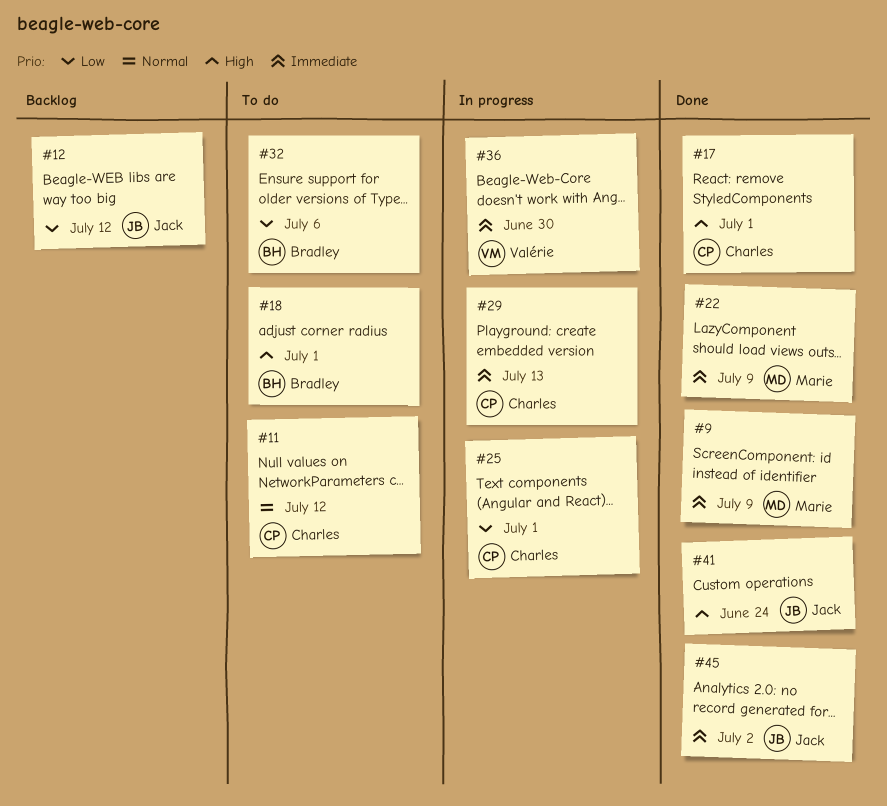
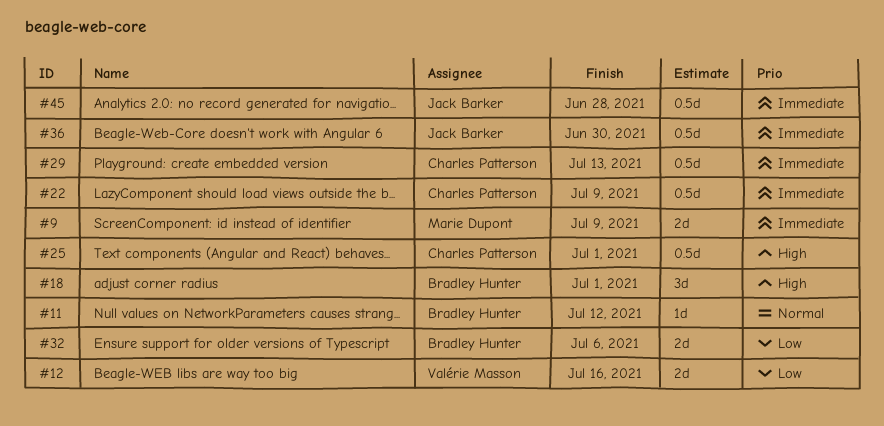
#11, owner: Charles Patterson -> Bradley Hunter
#12, owner: Jack Barker -> Valérie Masson
#12, due: Jul 12 -> Jul 16
#17: present -> none
#22, owner: Marie Dupont -> Charles Patterson
#25, priority: Low -> High
#36, owner: Valérie Masson -> Jack Barker
#41: present -> none
#45, due: Jul 2 -> Jun 28

